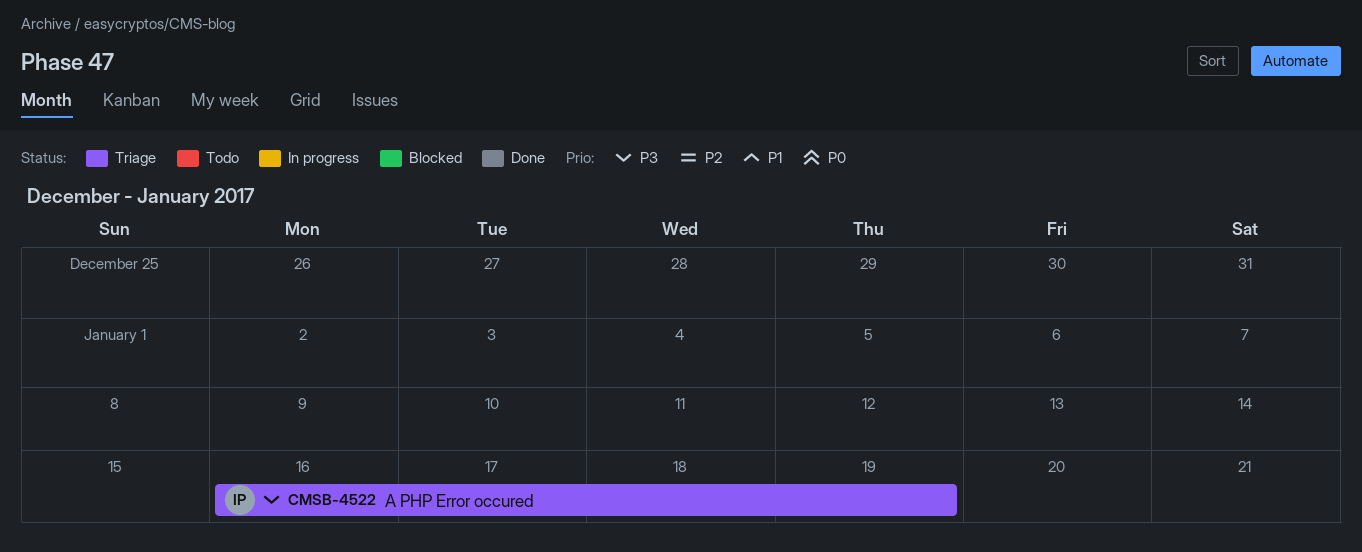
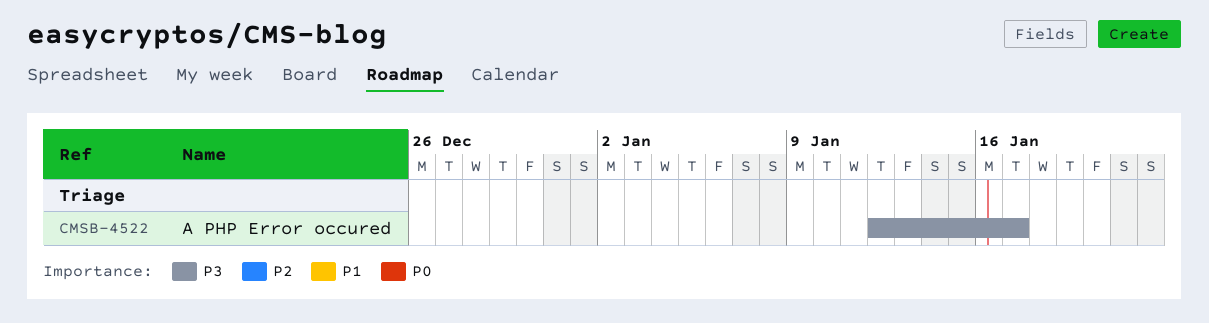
CMSB-4522, start: Jan 16 -> Jan 12
CMSB-4522, due: Jan 19 -> Jan 17

